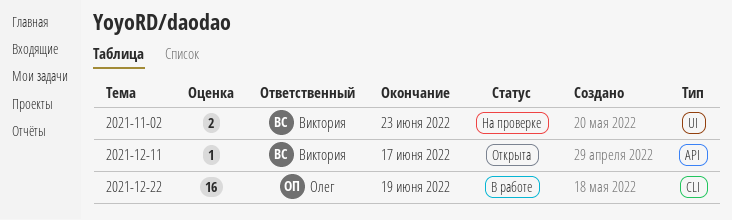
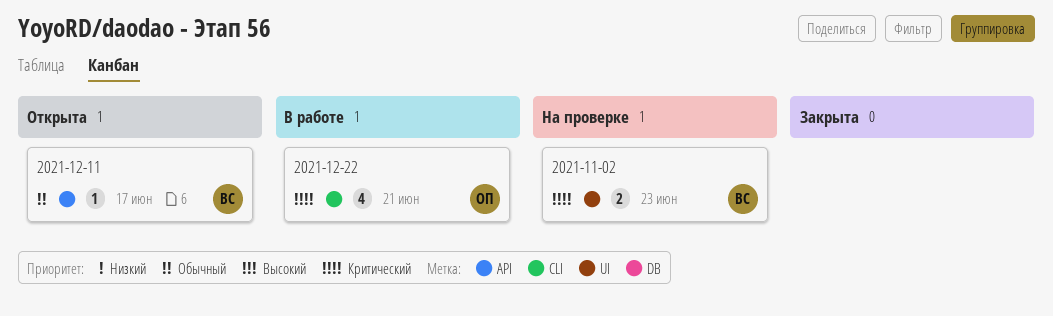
2021-12-22, estimate: 16 -> 4
2021-12-22, due: Jun 19 -> Jun 21

